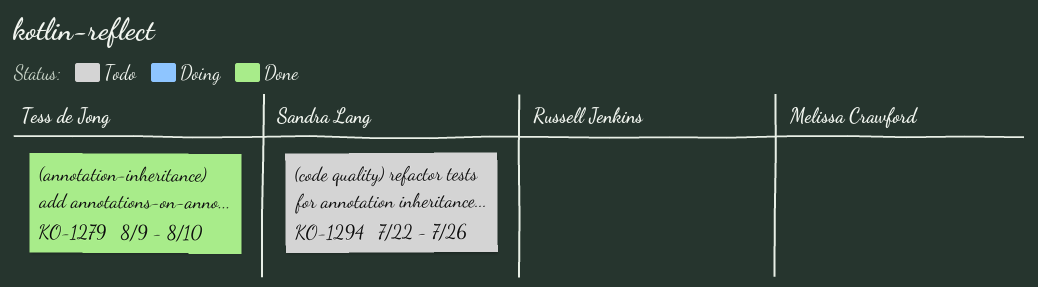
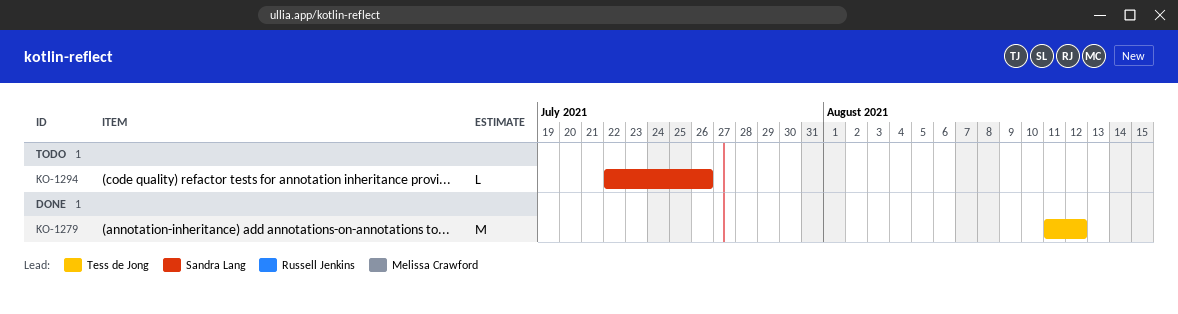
KO-1279, start: Aug 9 -> Aug 11
KO-1279, due: Aug 10 -> Aug 12

